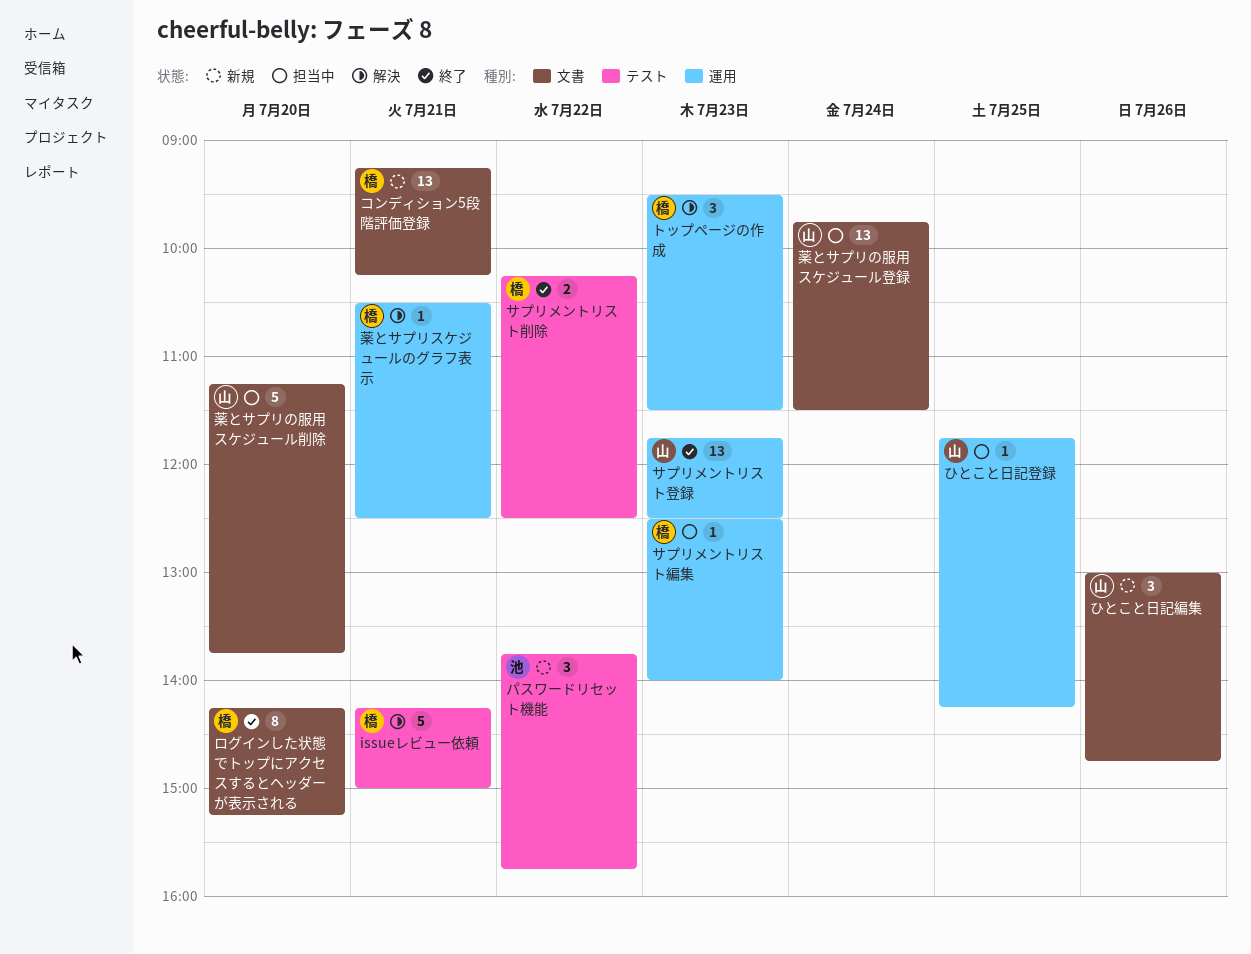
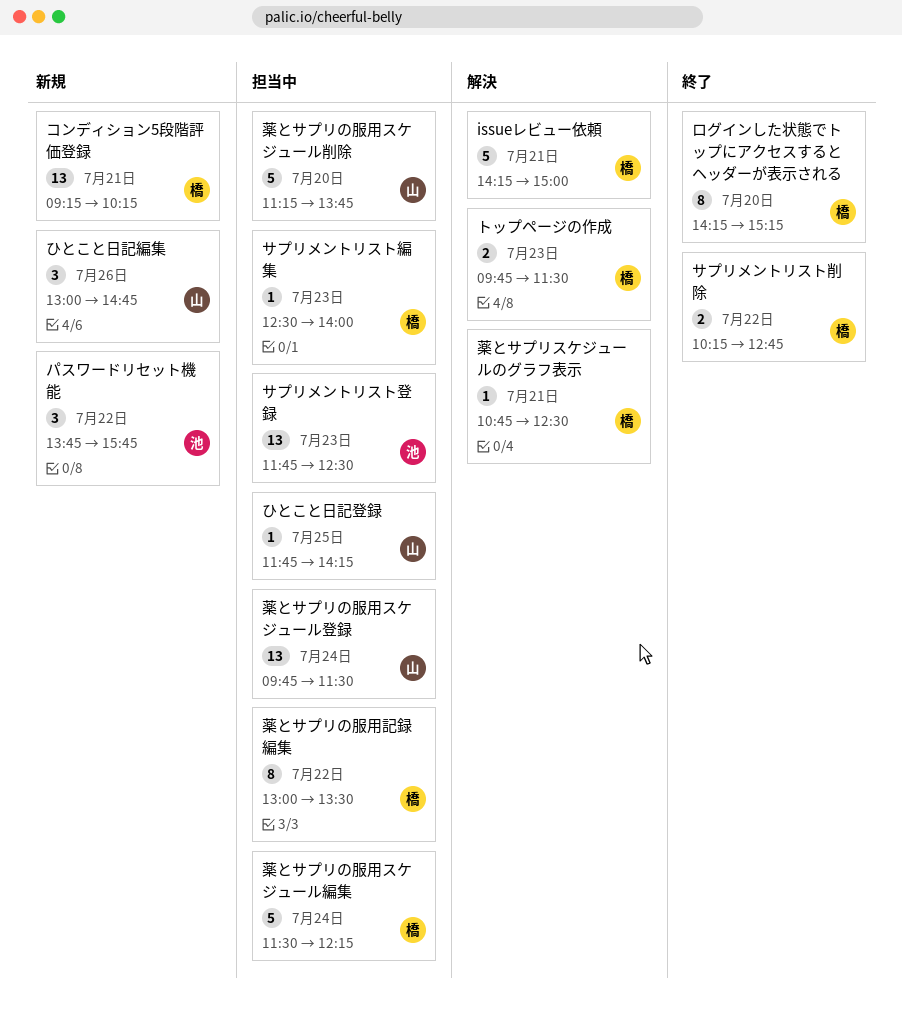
サプリメントリスト削除, ends: 12:30 -> 12:45
サプリメントリスト登録, status: 終了 -> 担当中
サプリメントリスト登録, owner: 山 -> 池
トップページの作成, estimate: 3 -> 2
トップページの作成, begins: 09:30 -> 09:45
薬とサプリの服用スケジュール編集: none -> present
薬とサプリの服用記録編集: none -> present
薬とサプリスケジュールのグラフ表示, begins: 10:30 -> 10:45

